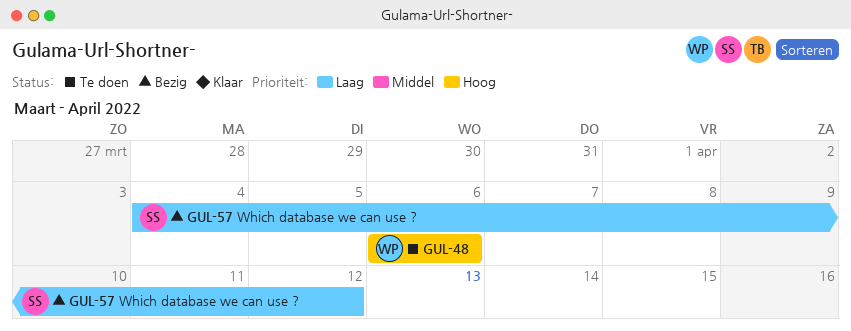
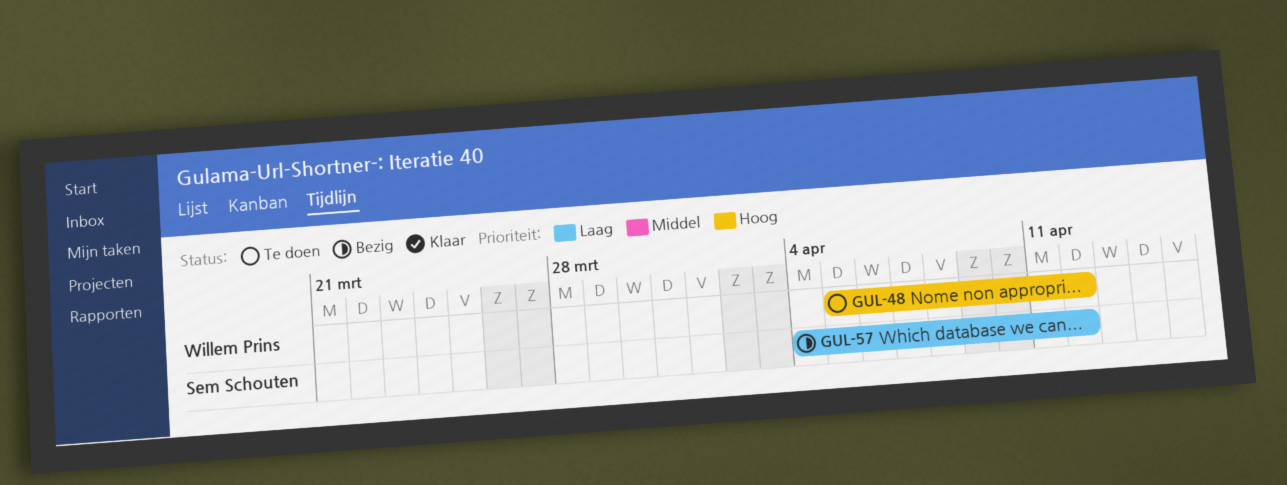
GUL-48, start: Apr 6 -> Apr 5
GUL-48, due: Apr 6 -> Apr 12

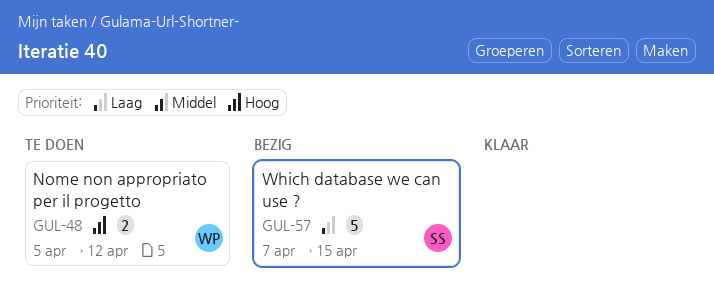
GUL-57, start: Apr 4 -> Apr 7
GUL-57, due: Apr 12 -> Apr 15

